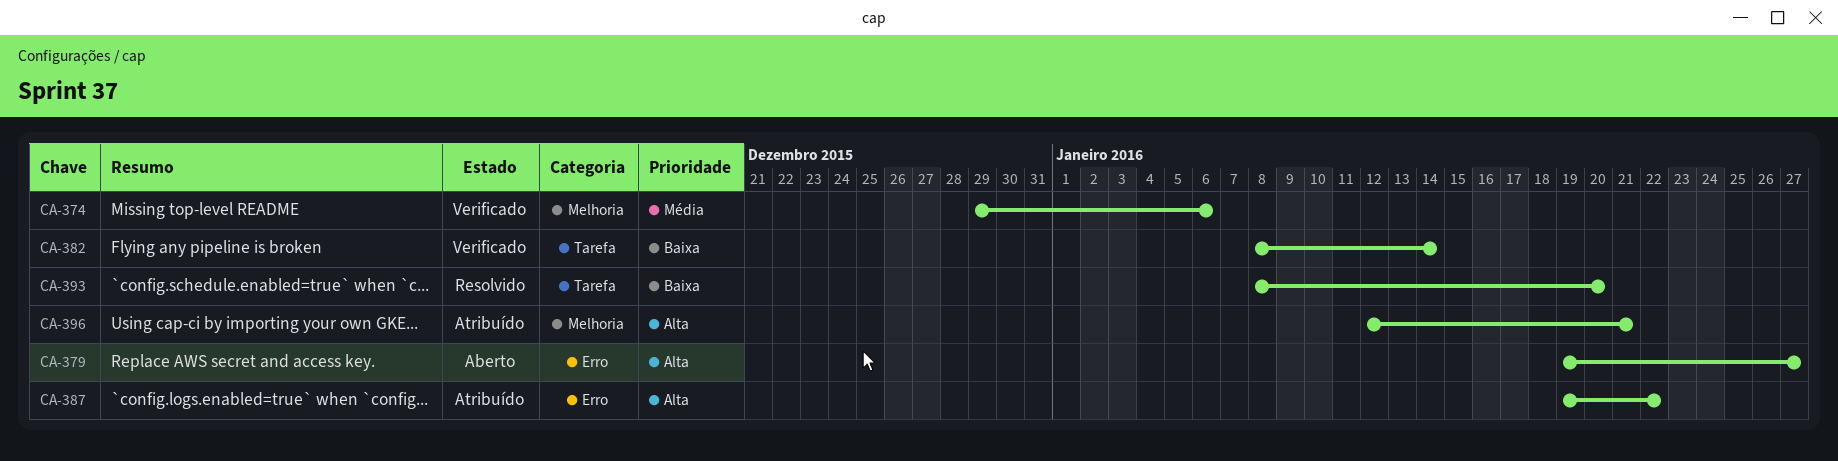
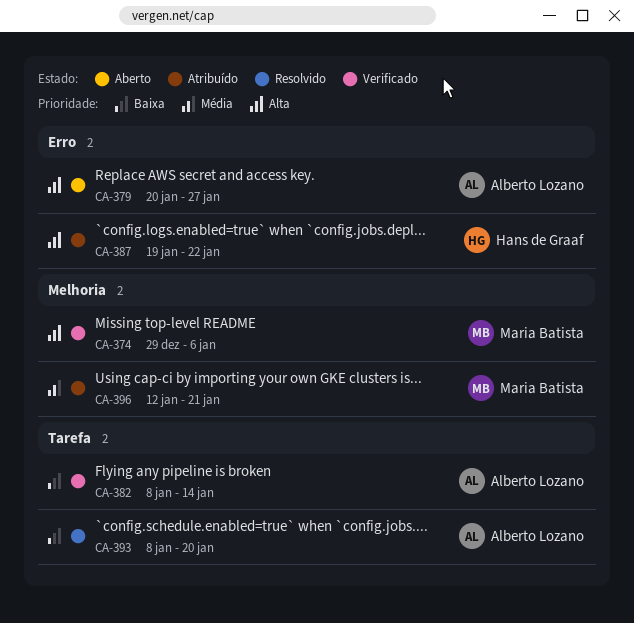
CA-374, priority: Média -> Alta
CA-379, start: Jan 19 -> Jan 20
CA-396, priority: Alta -> Média

